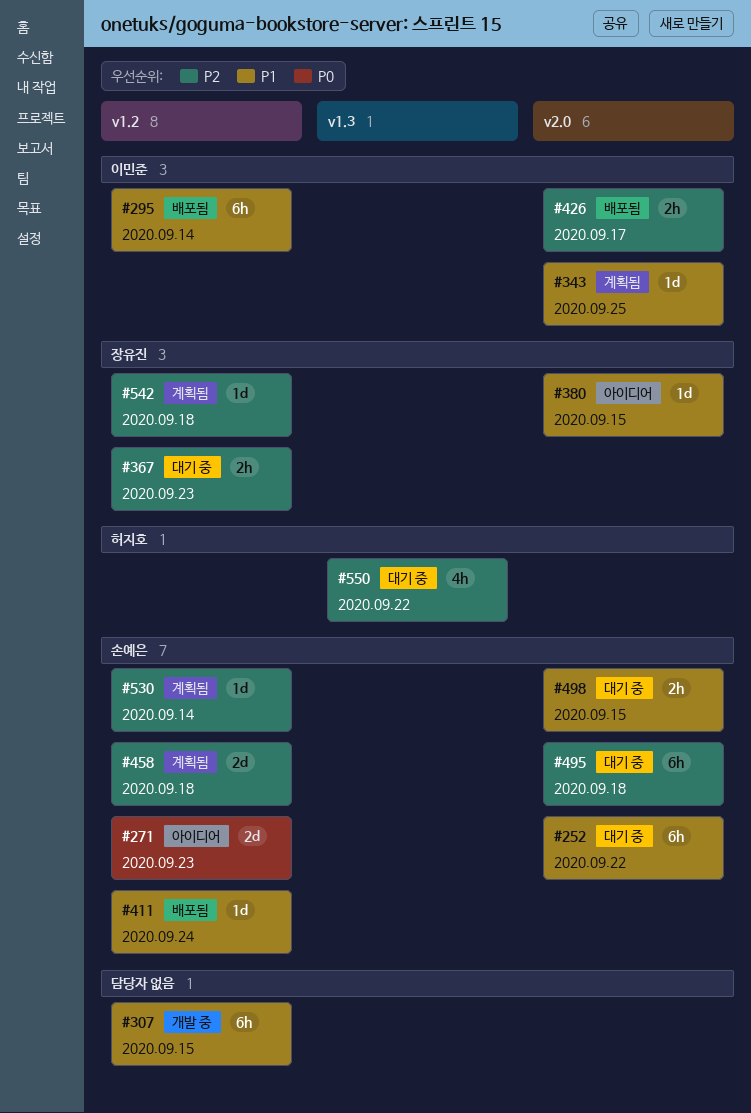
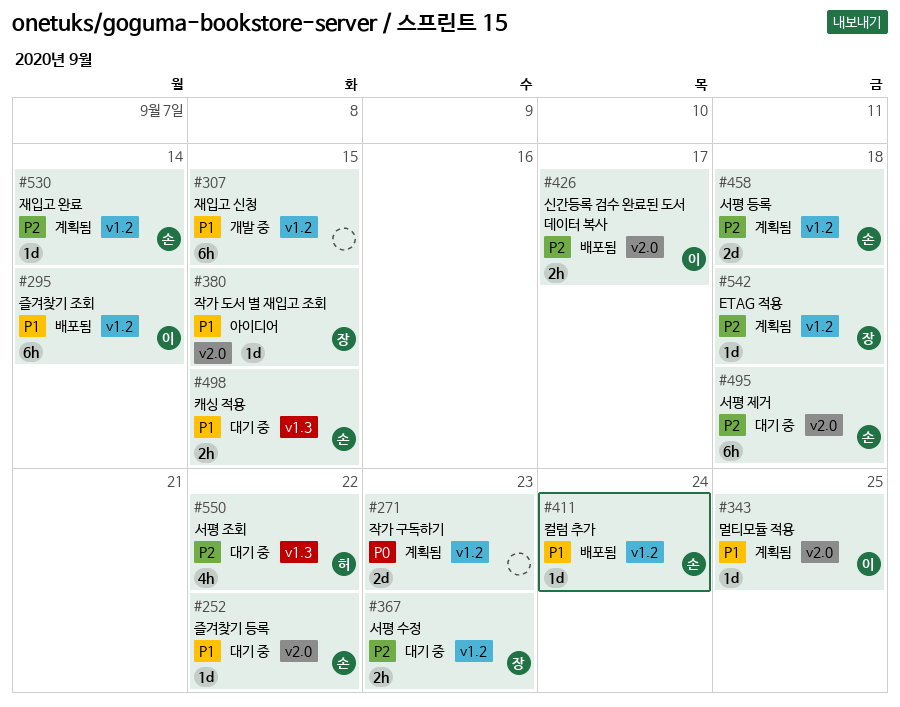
#252, estimate: 6h -> 1d
#271, status: 아이디어 -> 계획됨
#271, owner: 손예은 -> none
#498, label: v2.0 -> v1.3

